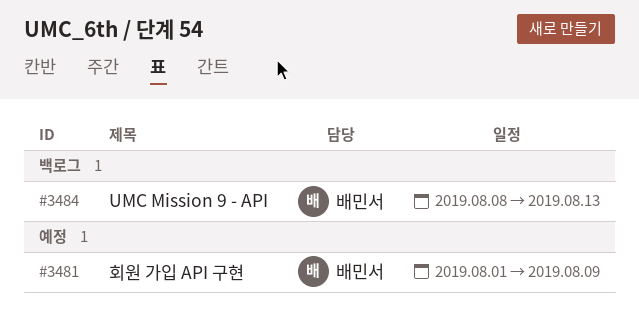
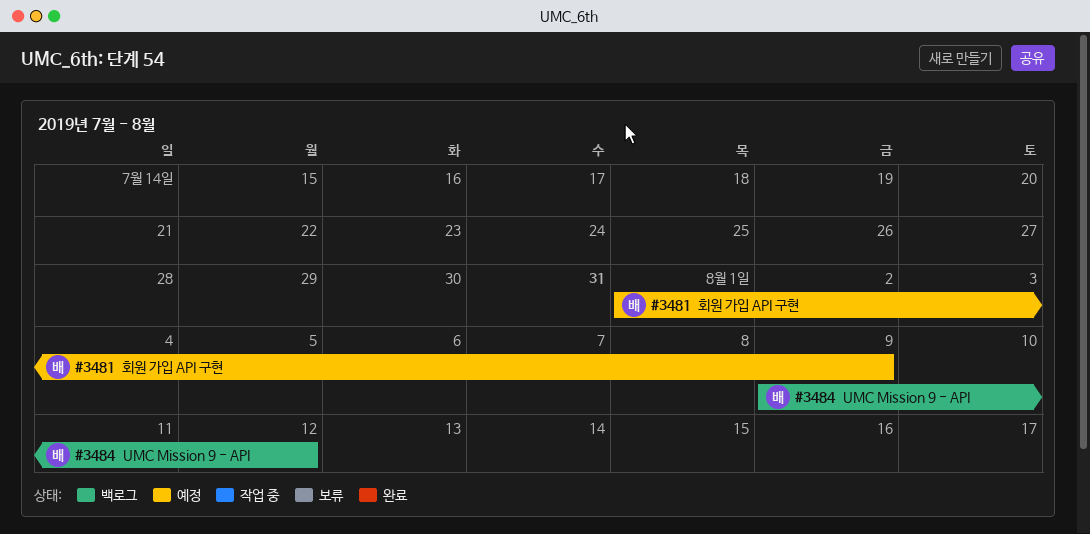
#3484, start: Aug 8 -> Aug 9
#3484, due: Aug 13 -> Aug 12

